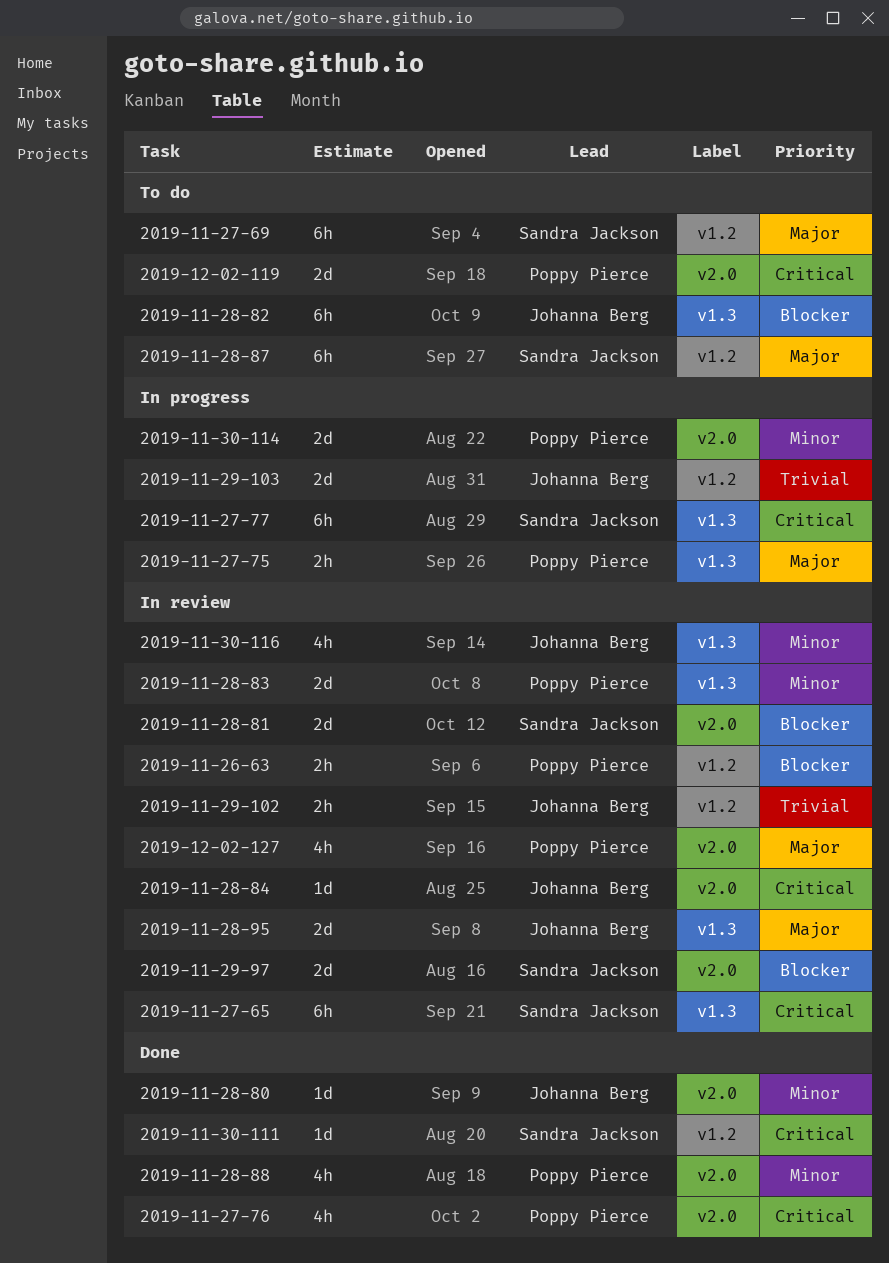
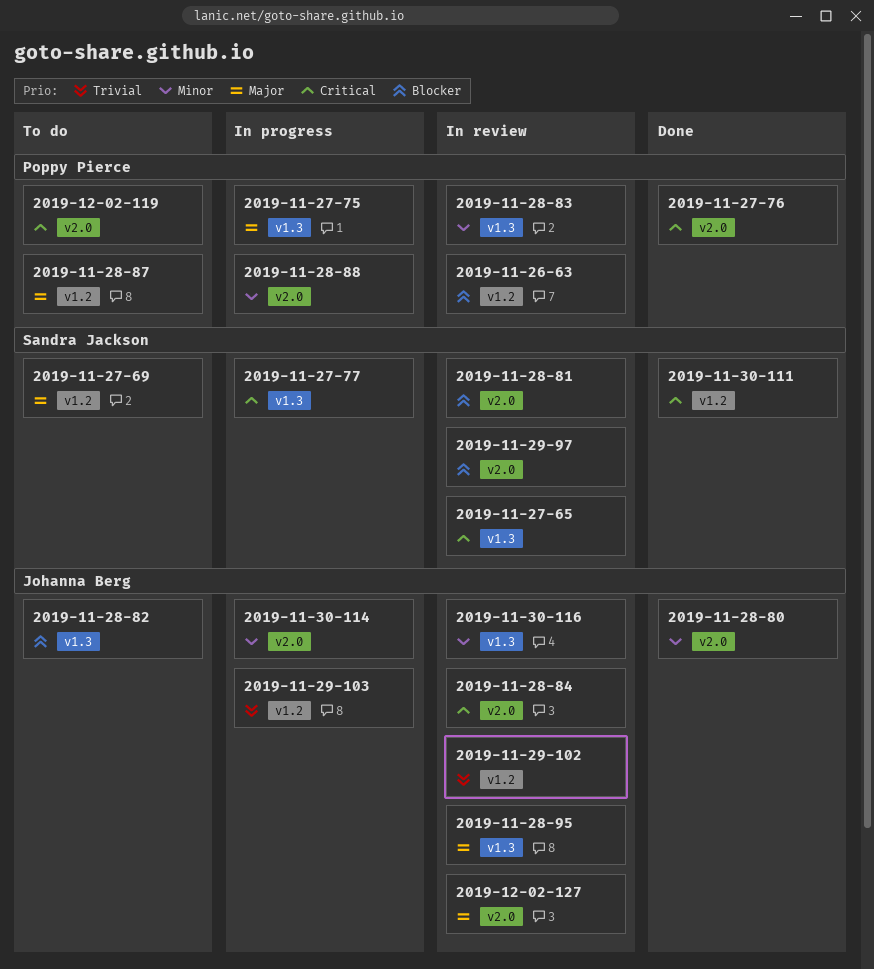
2019-11-28-87, owner: Sandra Jackson -> Poppy Pierce
2019-11-28-88, status: Done -> In progress
2019-11-30-114, owner: Poppy Pierce -> Johanna Berg
2019-12-02-127, owner: Poppy Pierce -> Johanna Berg

